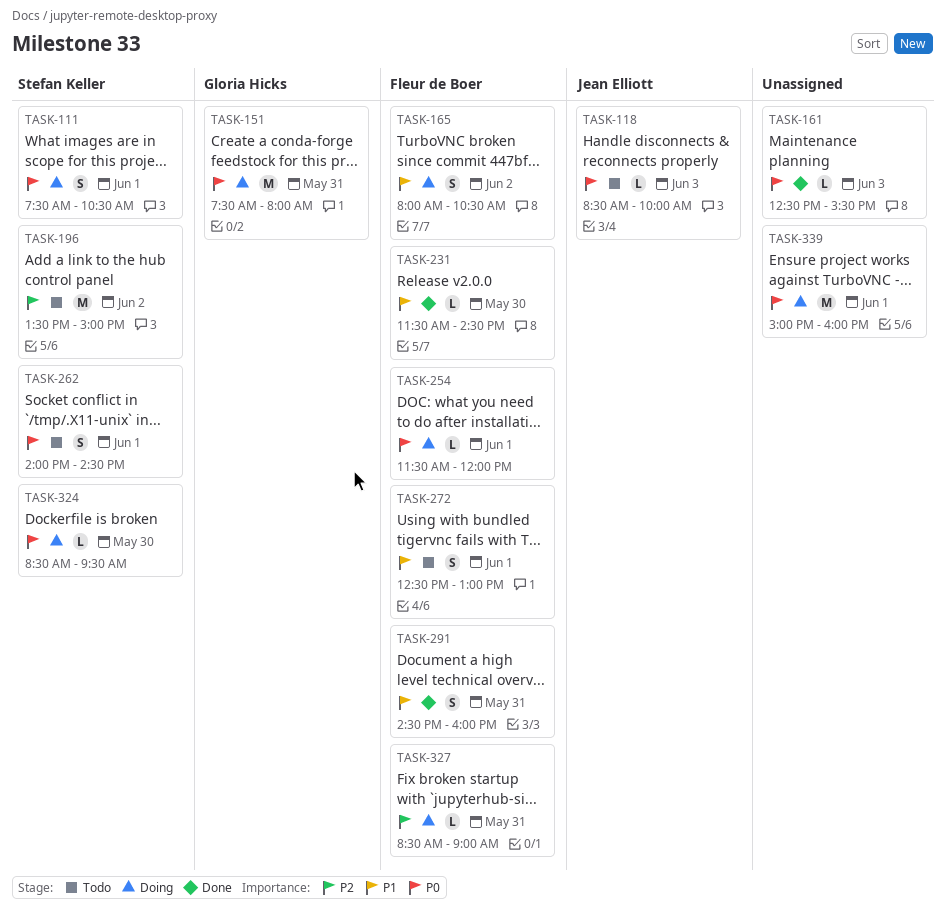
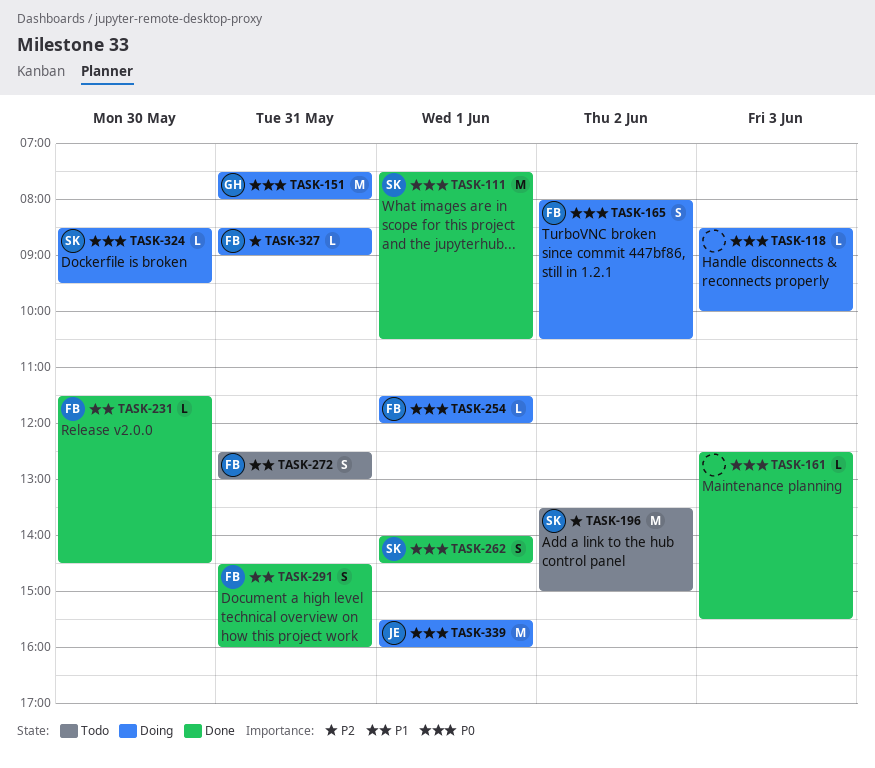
TASK-111, status: Doing -> Done
TASK-111, estimate: S -> M
TASK-118, status: Todo -> Doing
TASK-118, owner: Jean Elliott -> none
TASK-165, priority: P1 -> P0
TASK-262, status: Todo -> Done
TASK-272, day: Jun 1 -> May 31
TASK-339, owner: none -> Jean Elliott
TASK-339, begins: 15:00 -> 15:30

